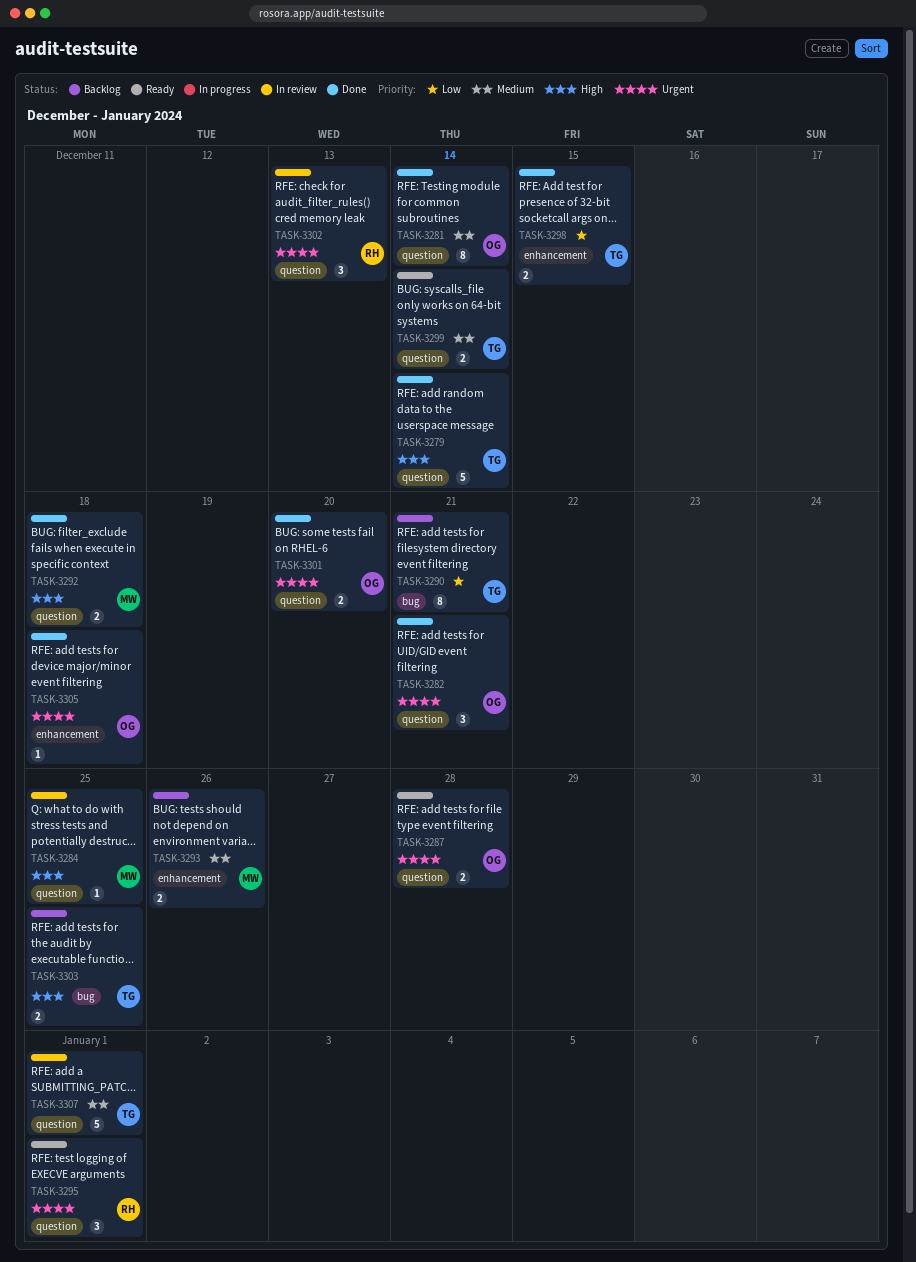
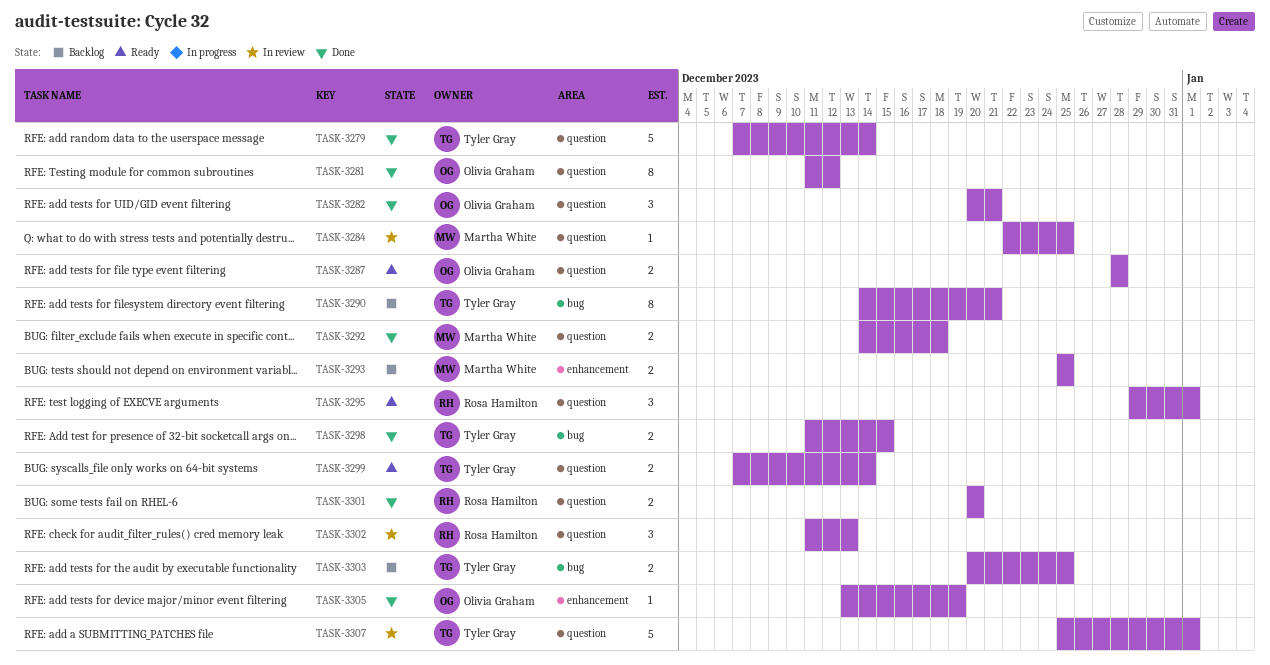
TASK-3281, due: Dec 14 -> Dec 12
TASK-3293, due: Dec 26 -> Dec 25
TASK-3298, label: enhancement -> bug
TASK-3301, owner: Olivia Graham -> Rosa Hamilton
TASK-3305, due: Dec 18 -> Dec 19

